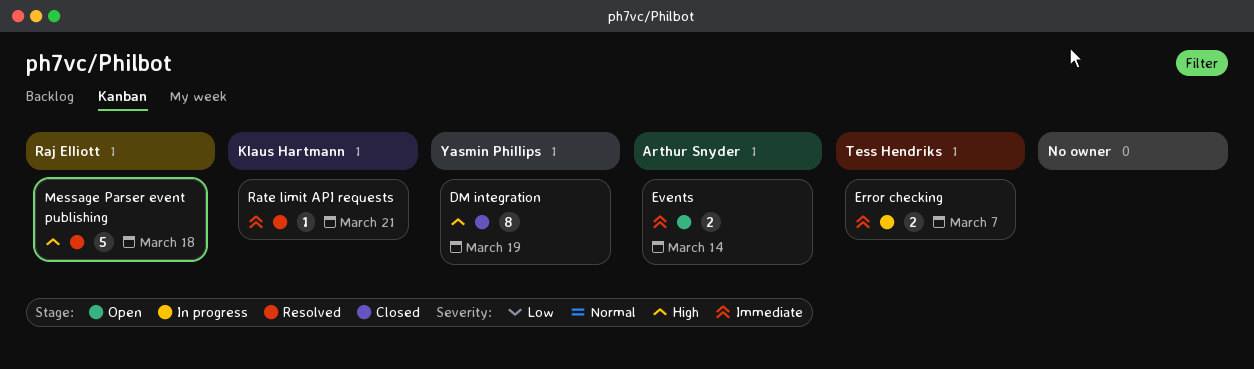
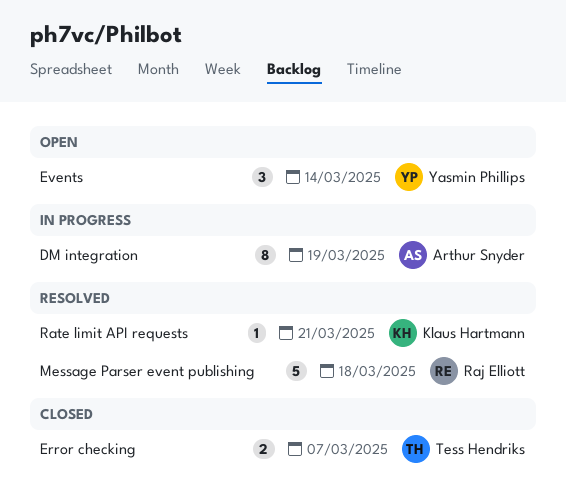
DM integration, status: Closed -> In progress
DM integration, owner: Yasmin Phillips -> Arthur Snyder
Error checking, status: In progress -> Closed
Events, owner: Arthur Snyder -> Yasmin Phillips
Events, estimate: 2 -> 3

